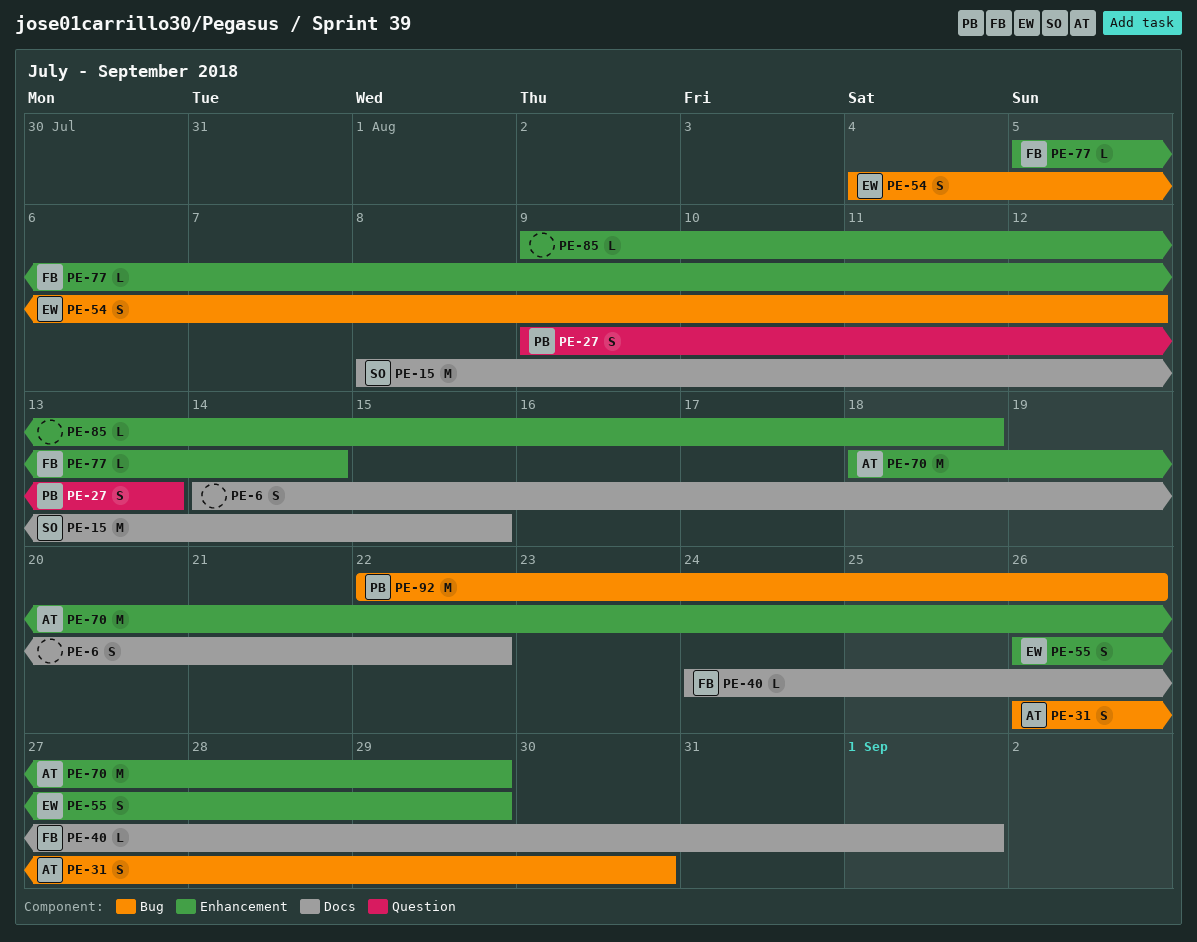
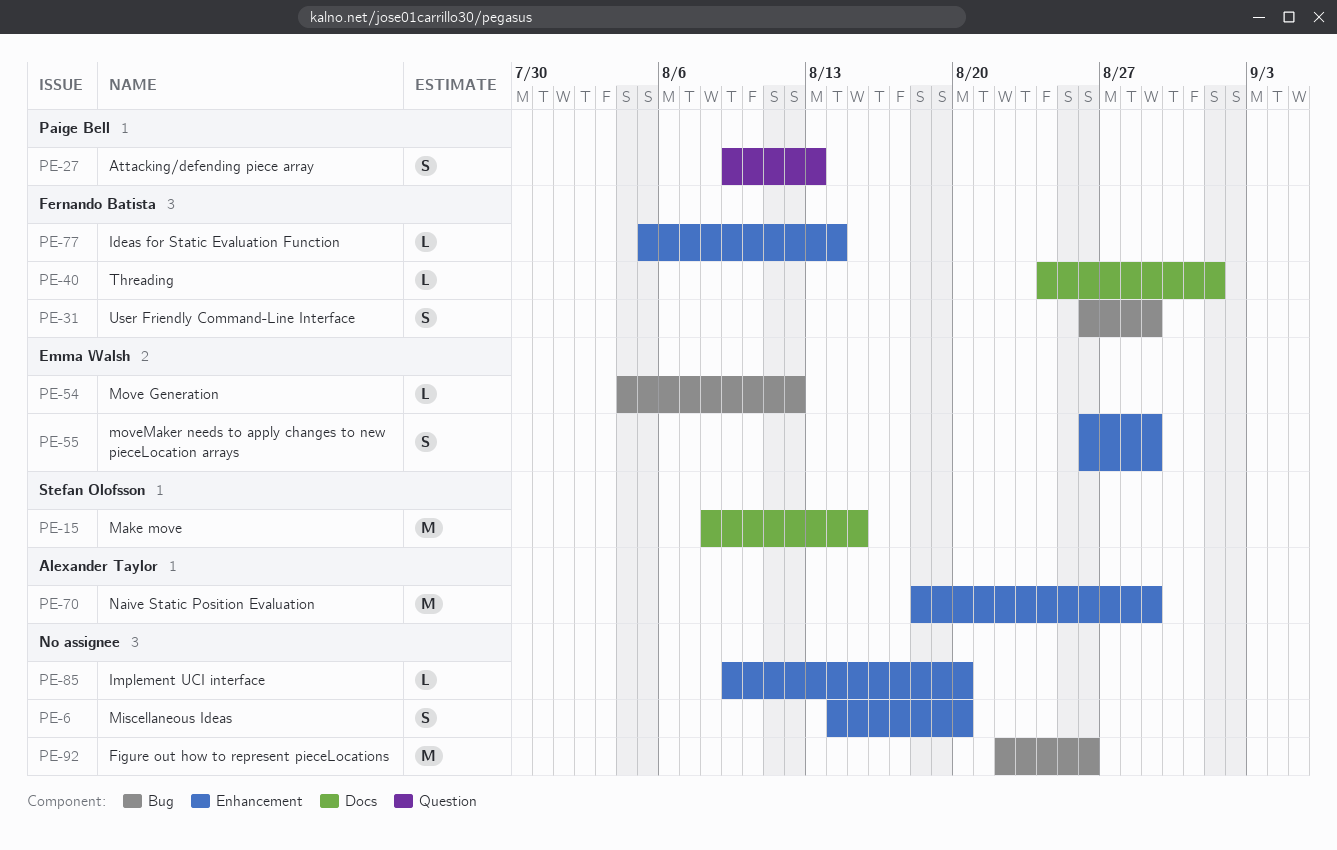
PE-6, label: Docs -> Enhancement
PE-6, due: Aug 22 -> Aug 20
PE-31, owner: Alexander Taylor -> Fernando Batista
PE-31, due: Aug 30 -> Aug 29
PE-54, estimate: S -> L
PE-85, due: Aug 18 -> Aug 20
PE-92, owner: Paige Bell -> none

